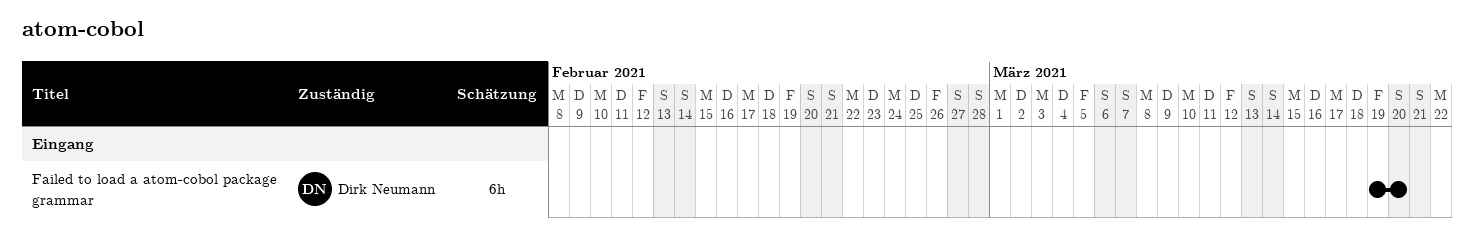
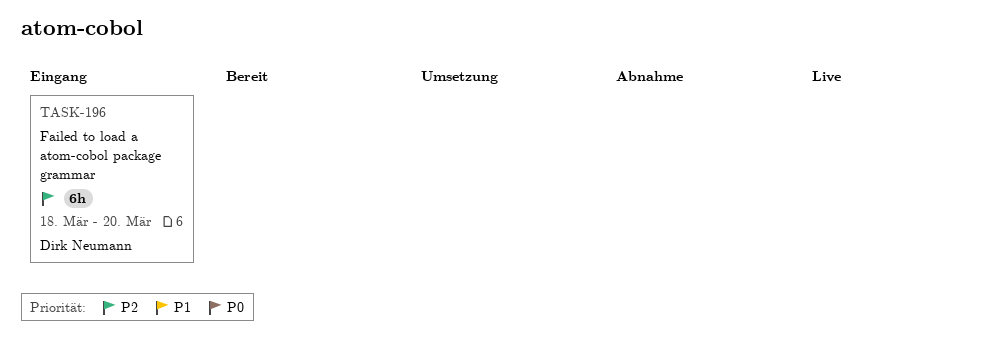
Failed to load a atom-cobol package grammar, start: Mar 19 -> Mar 18

